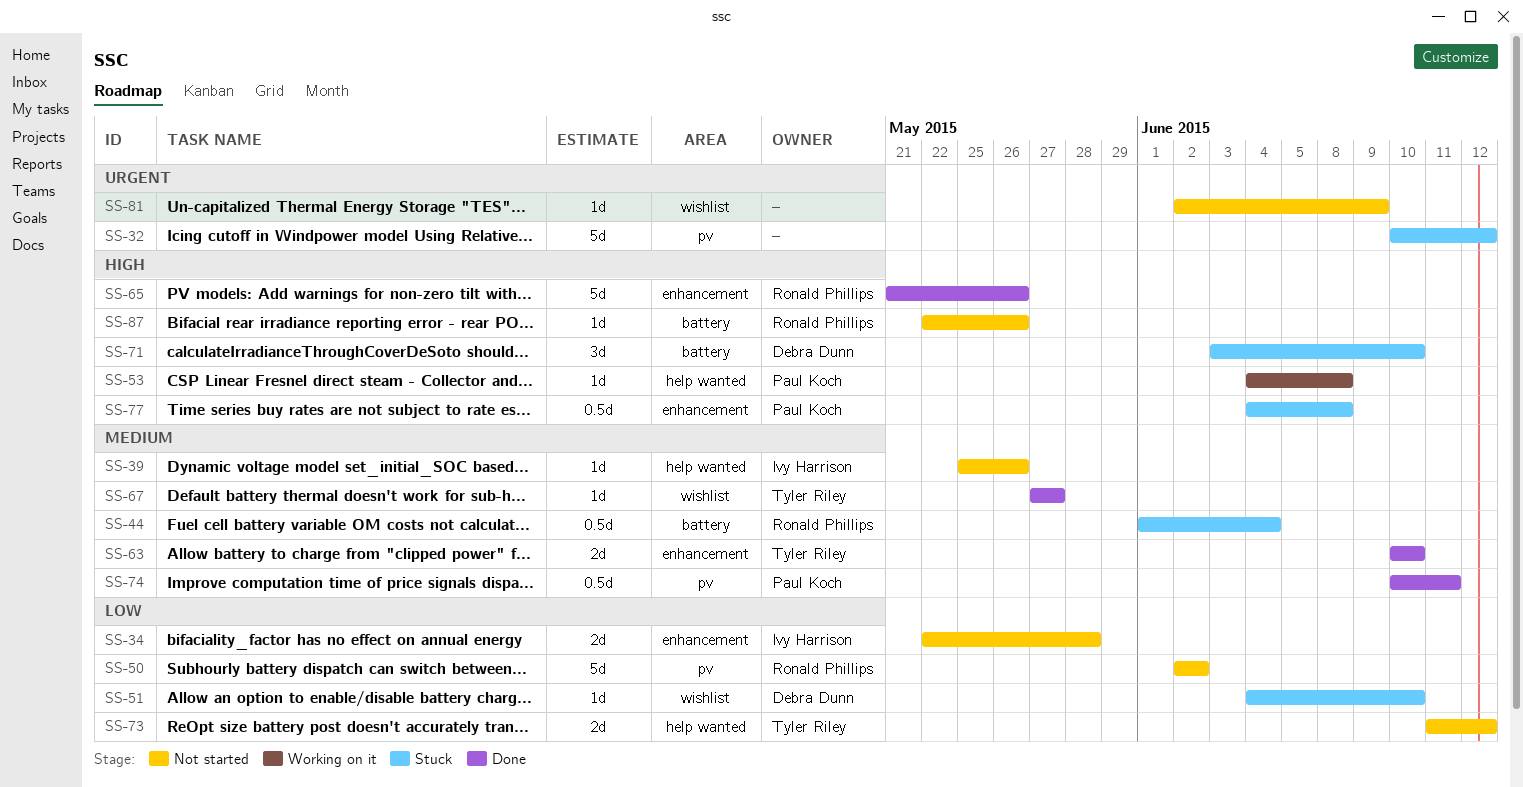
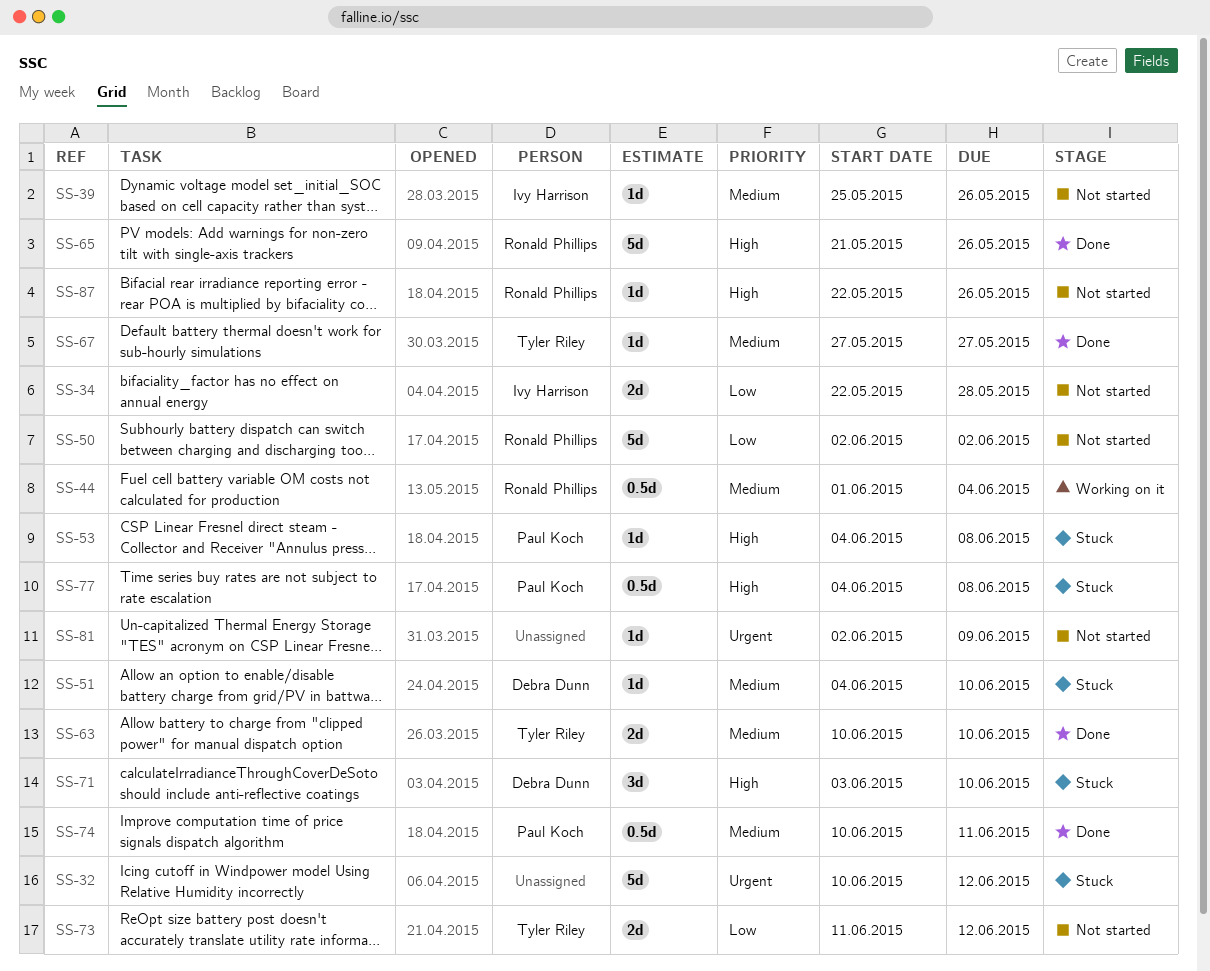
SS-44, status: Stuck -> Working on it
SS-51, priority: Low -> Medium
SS-53, status: Working on it -> Stuck

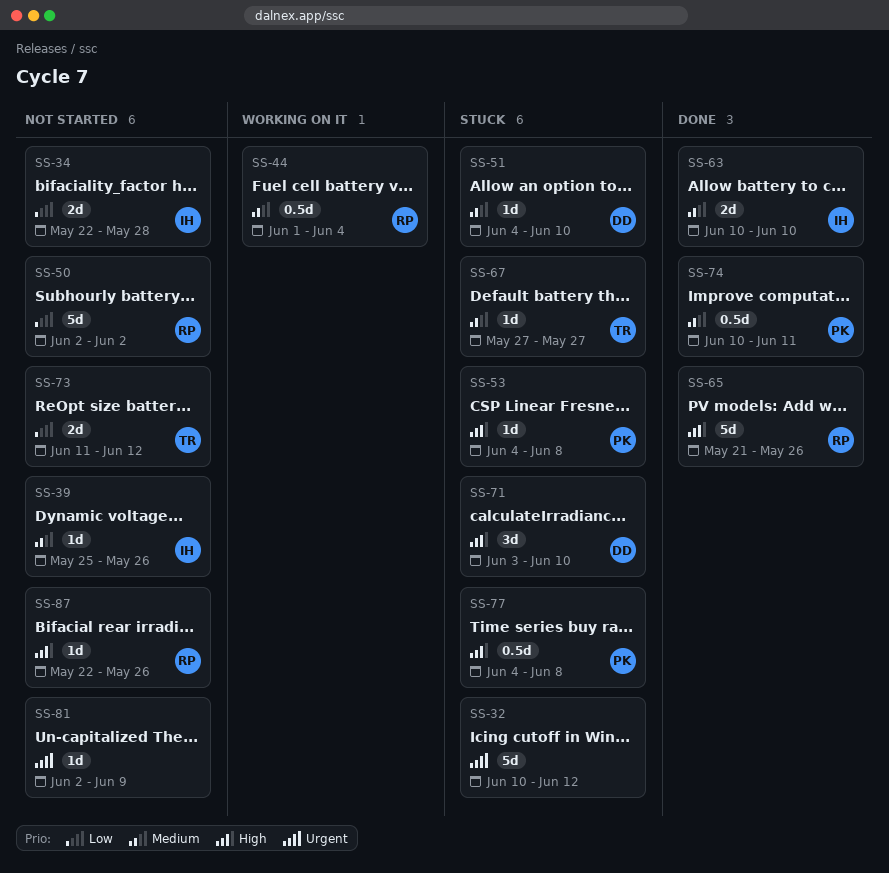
SS-63, owner: Tyler Riley -> Ivy Harrison
SS-67, status: Done -> Stuck

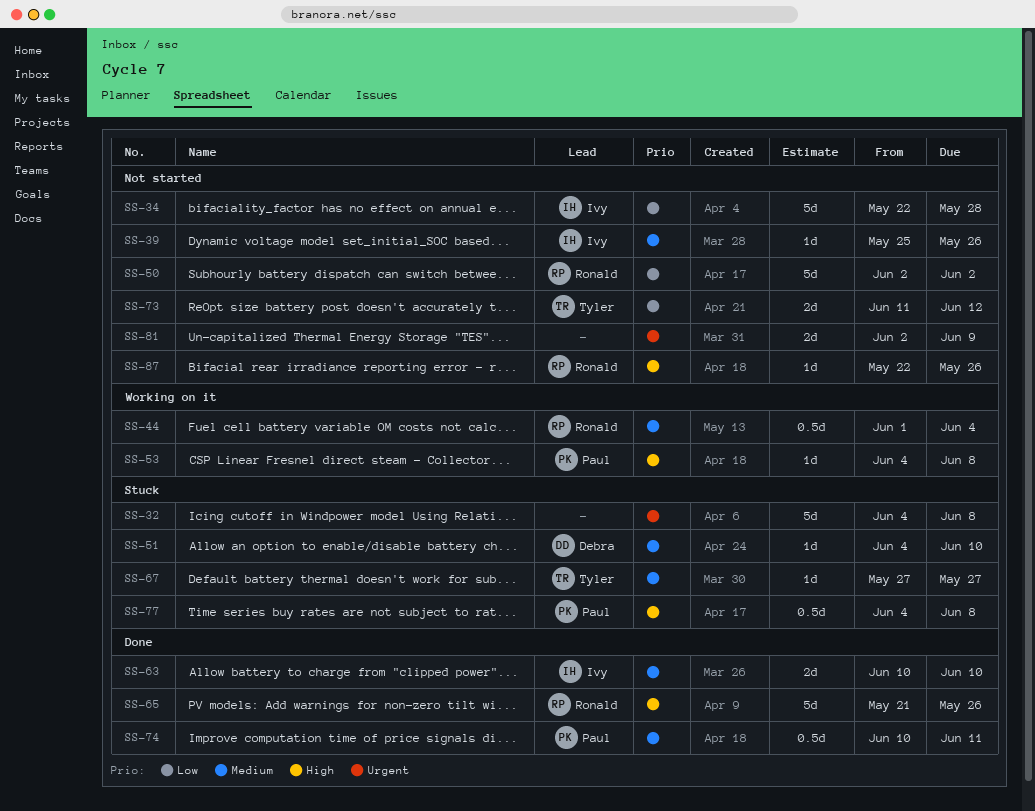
SS-32, start: Jun 10 -> Jun 4
SS-32, due: Jun 12 -> Jun 8
SS-34, estimate: 2d -> 5d
SS-53, status: Stuck -> Working on it
SS-71: present -> none
SS-81, estimate: 1d -> 2d

